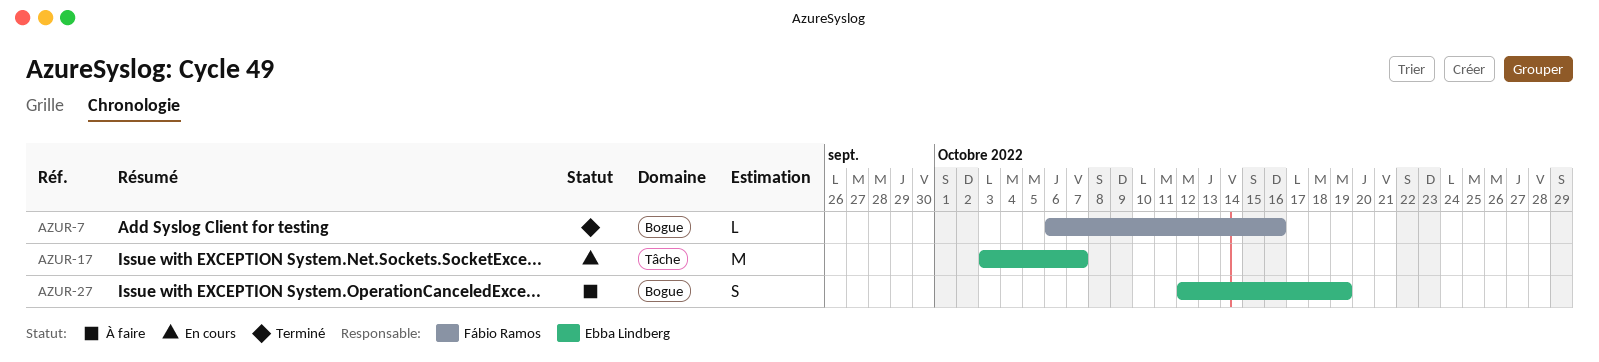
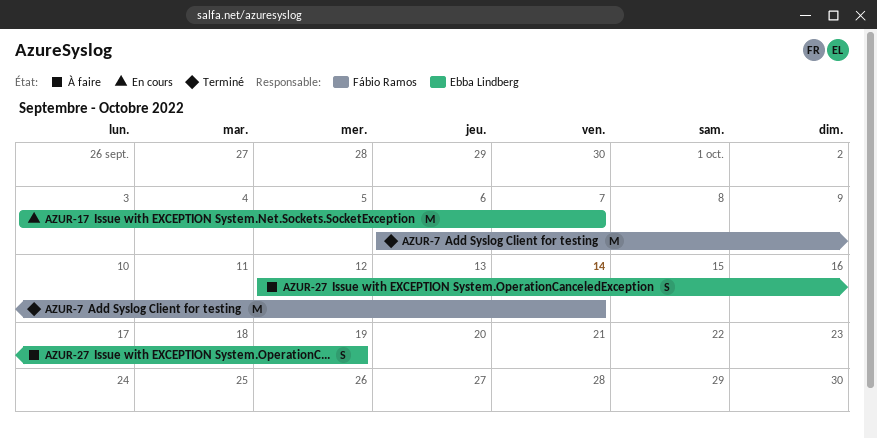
AZUR-7, estimate: L -> M
AZUR-7, due: Oct 16 -> Oct 14

